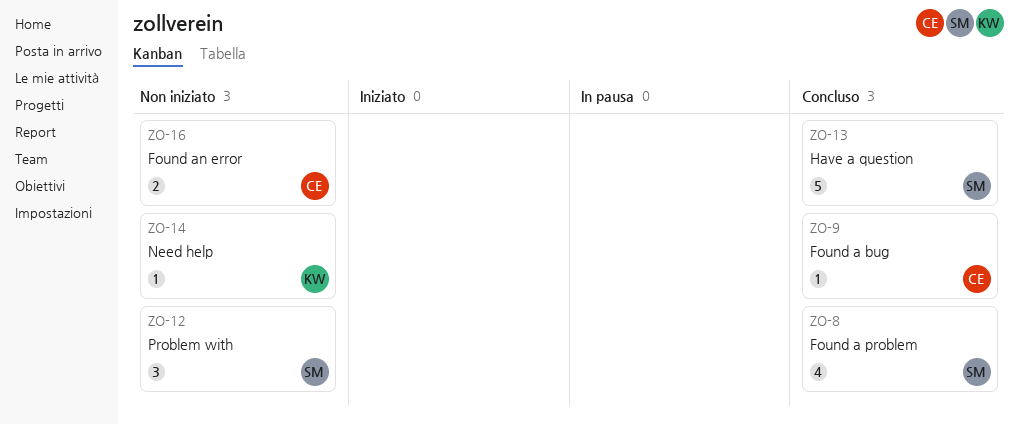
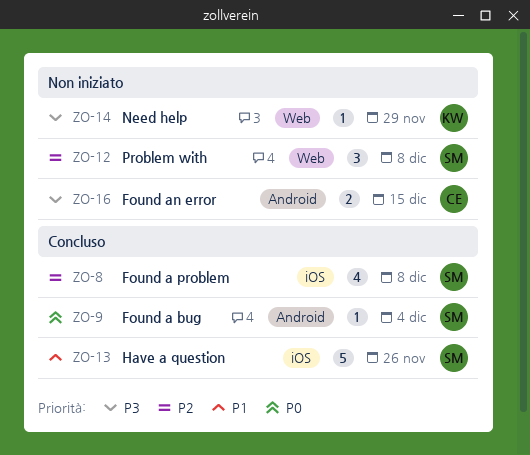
ZO-9, owner: CE -> SM

